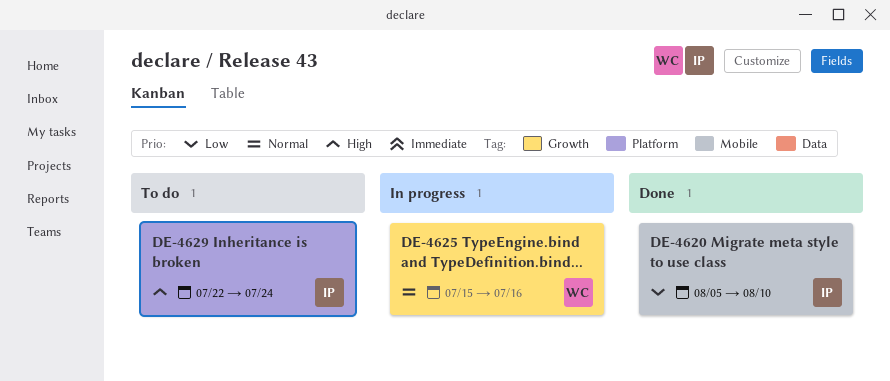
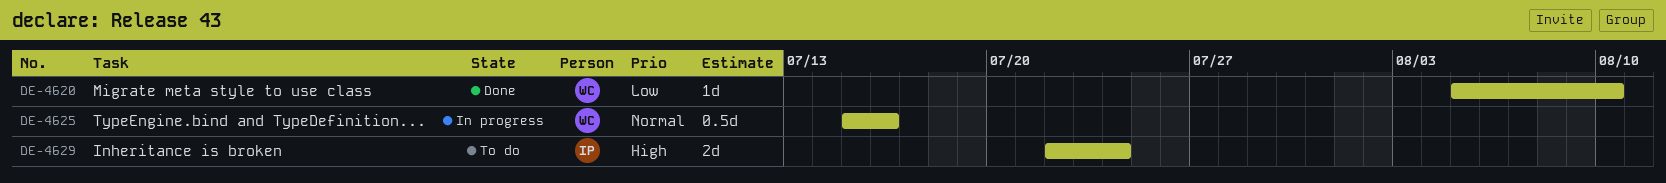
DE-4620, owner: IP -> WC

